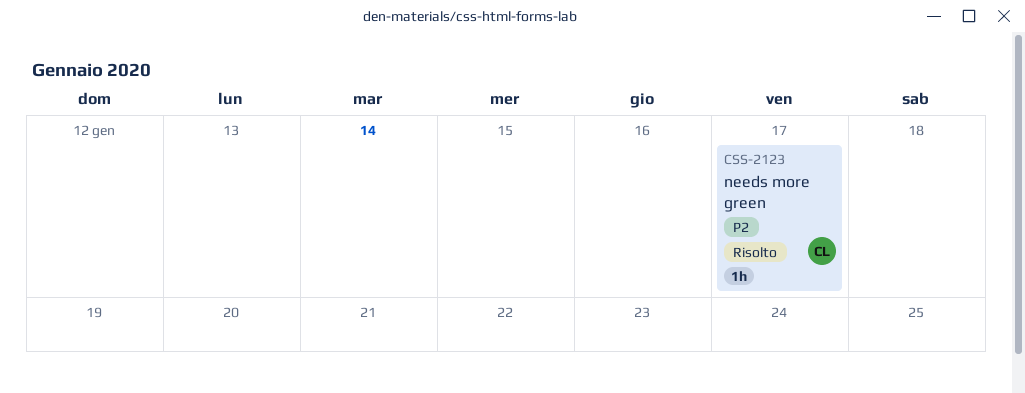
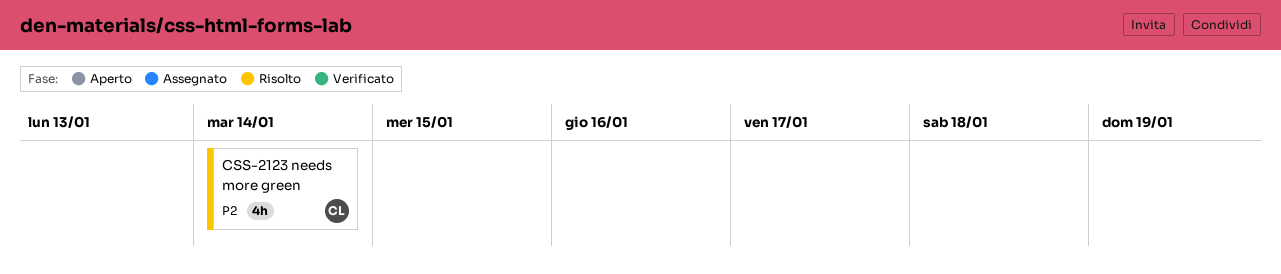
CSS-2123, estimate: 1h -> 4h
CSS-2123, due: Jan 17 -> Jan 14

